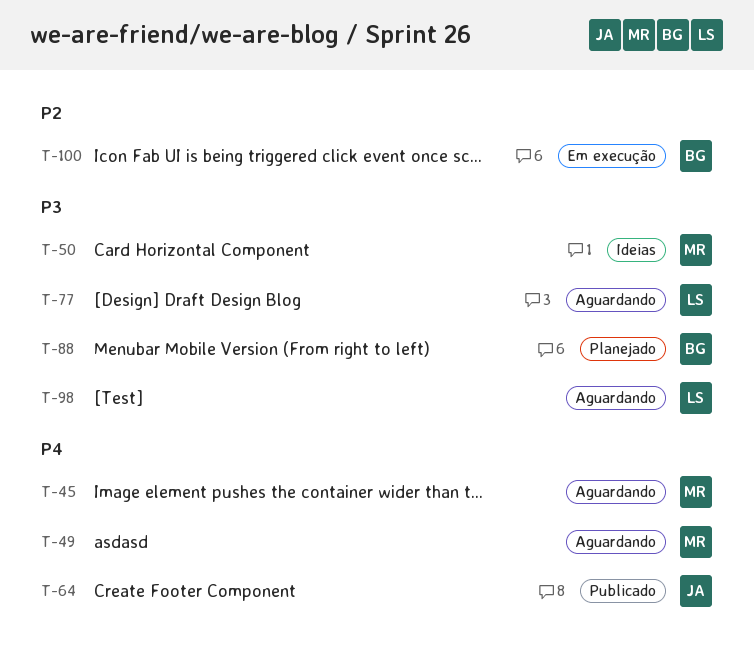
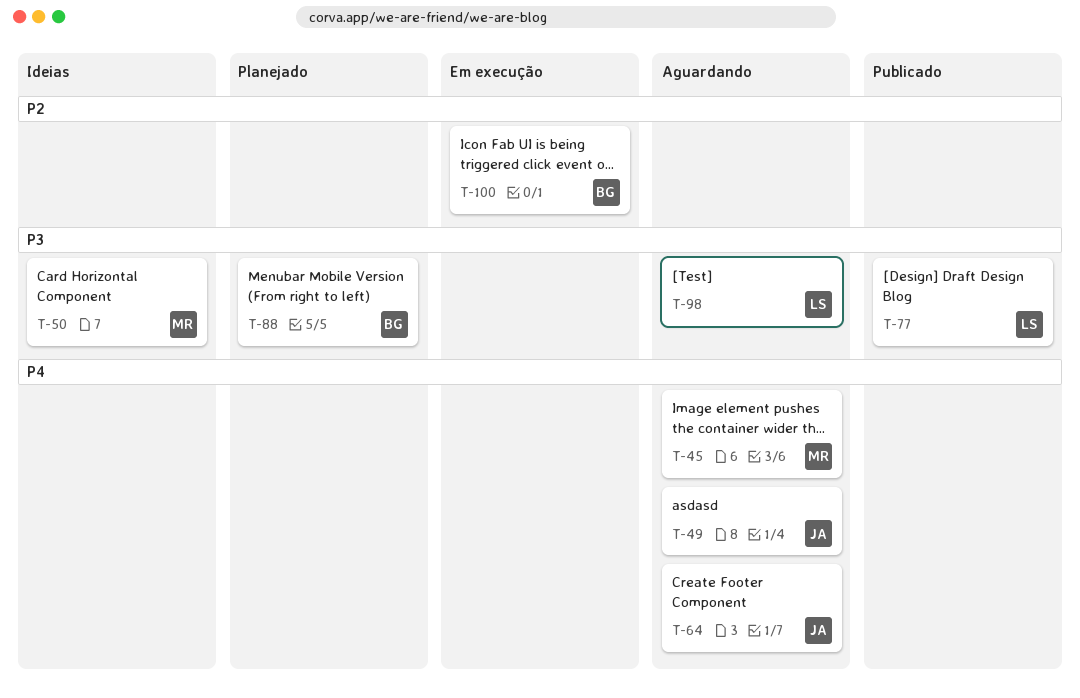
T-49, owner: MR -> JA
T-64, status: Publicado -> Aguardando
T-77, status: Aguardando -> Publicado

